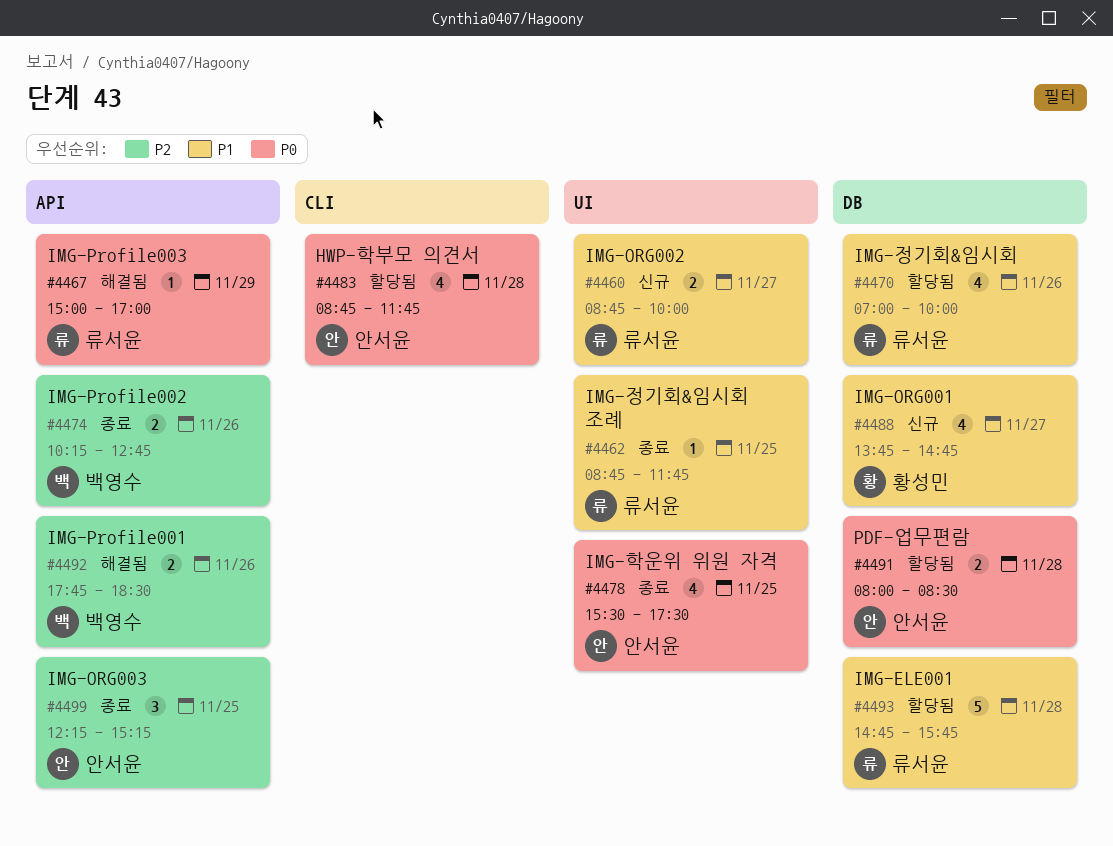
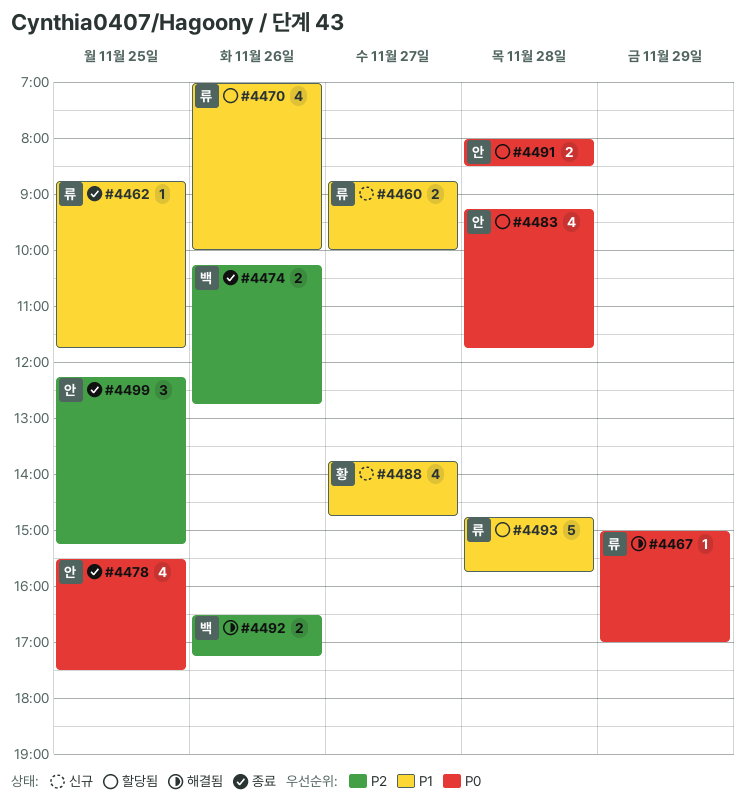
#4483, begins: 08:45 -> 09:15
#4492, begins: 17:45 -> 16:30
#4492, ends: 18:30 -> 17:15

